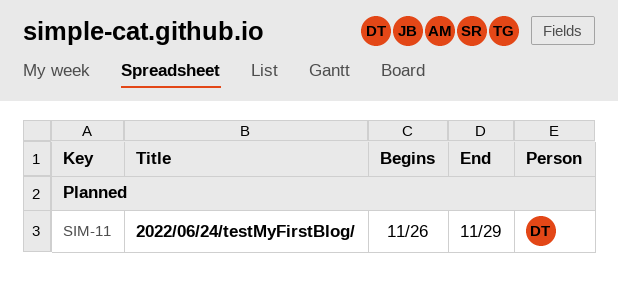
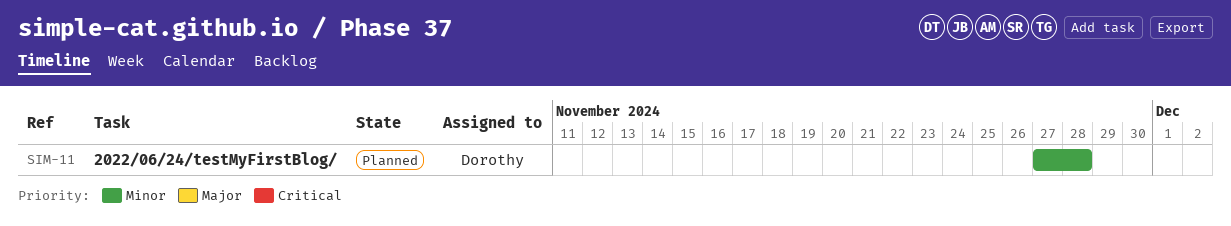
SIM-11, start: Nov 26 -> Nov 27
SIM-11, due: Nov 29 -> Nov 28

